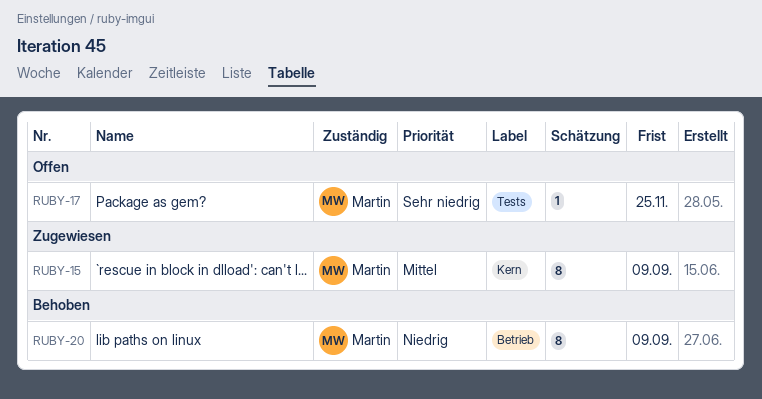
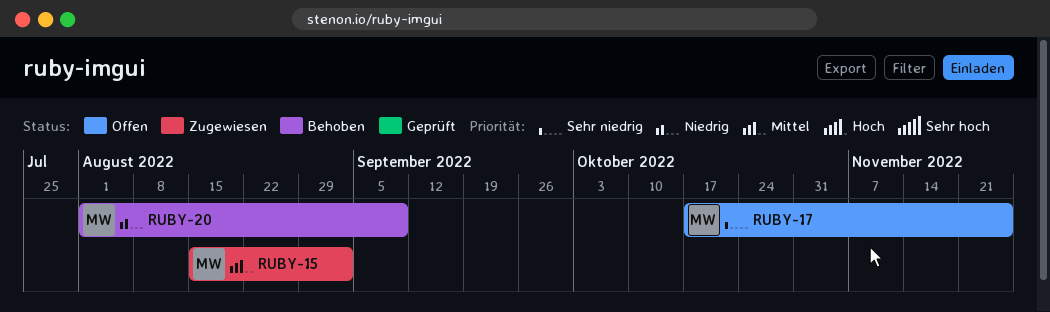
RUBY-15, due: Sep 9 -> Sep 2

